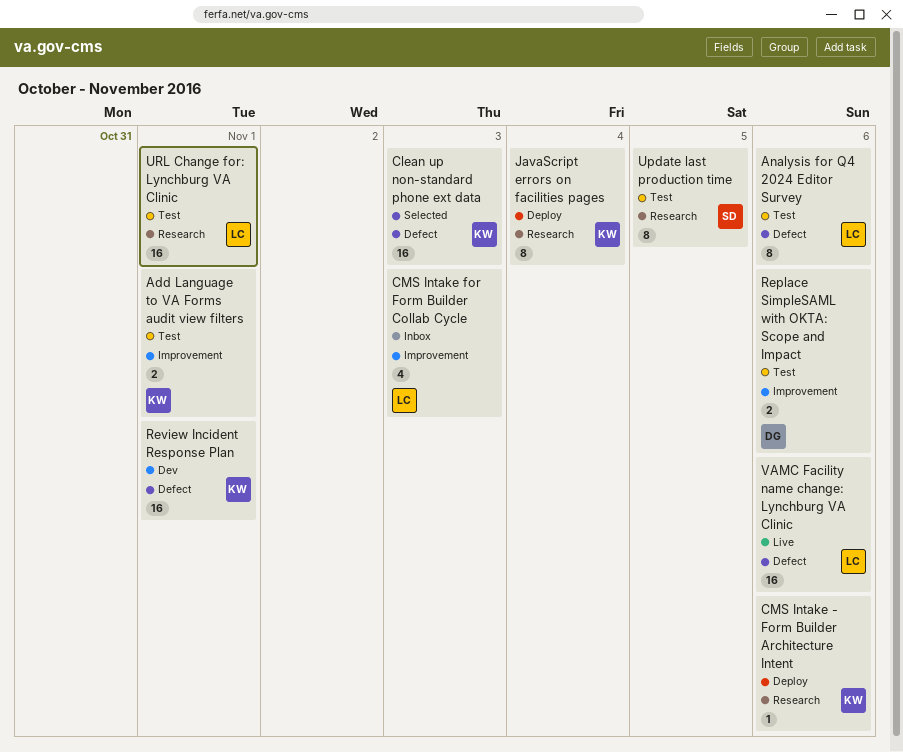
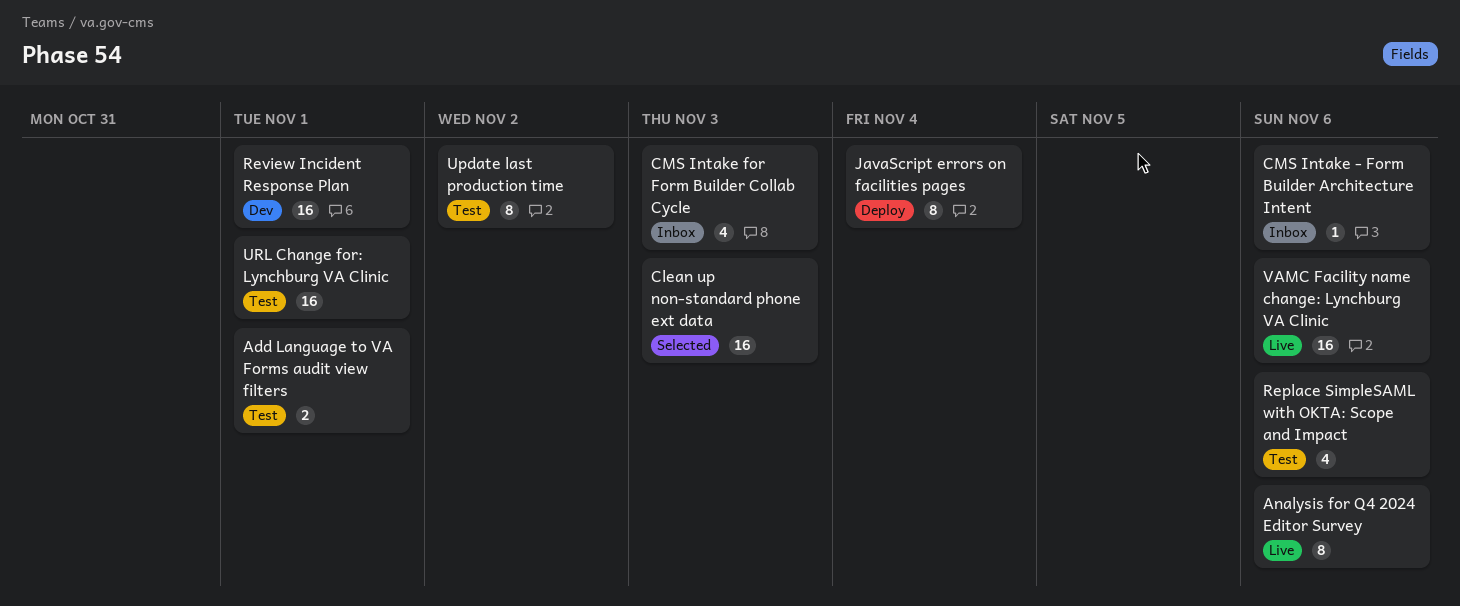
Analysis for Q4 2024 Editor Survey, status: Test -> Live
CMS Intake - Form Builder Architecture Intent, status: Deploy -> Inbox
Replace SimpleSAML with OKTA: Scope and Impact, estimate: 2 -> 4
Update last production time, due: Nov 5 -> Nov 2

